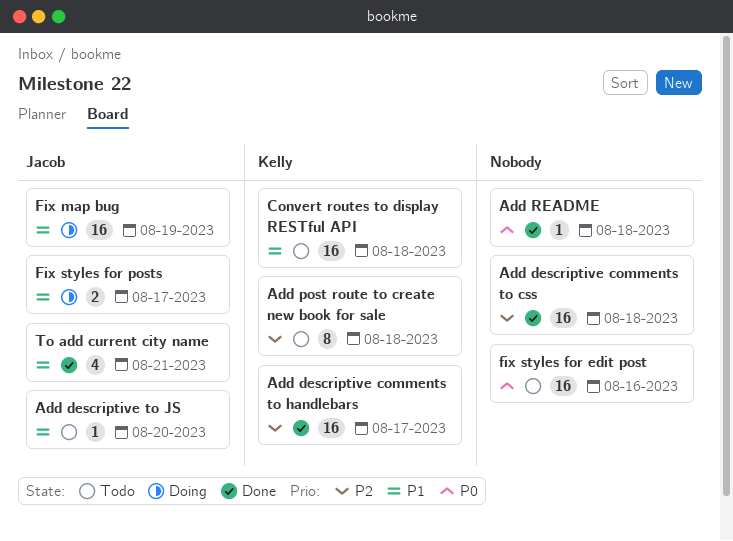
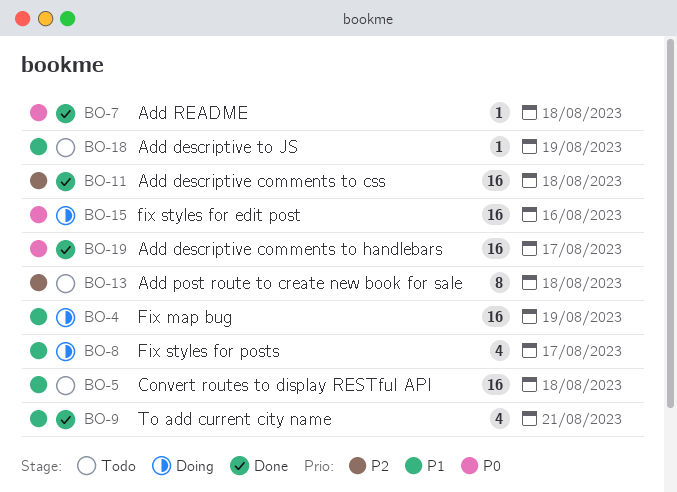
Add descriptive comments to handlebars, priority: P2 -> P0
Add descriptive to JS, due: Aug 20 -> Aug 19
fix styles for edit post, status: Todo -> Doing
Fix styles for posts, estimate: 2 -> 4

